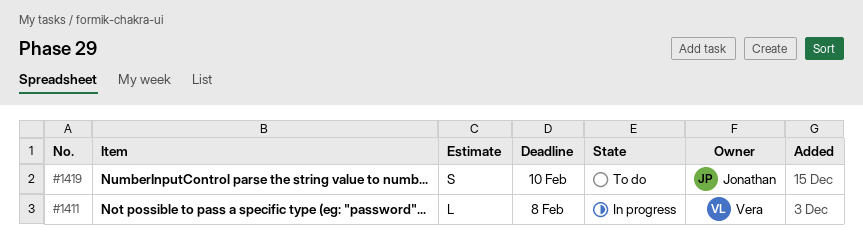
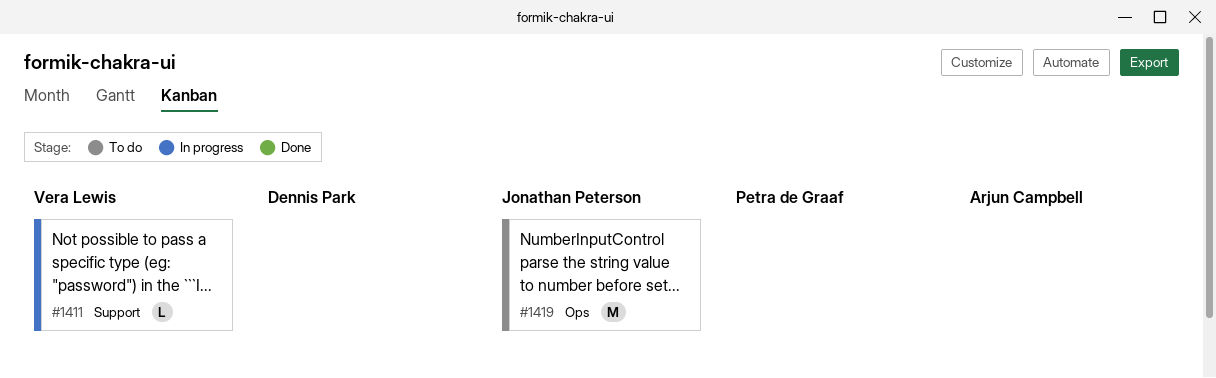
#1419, estimate: S -> M

